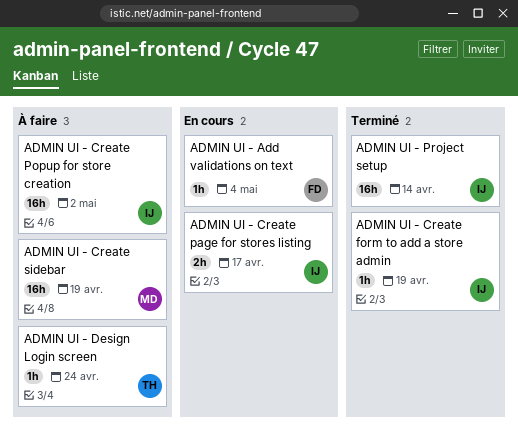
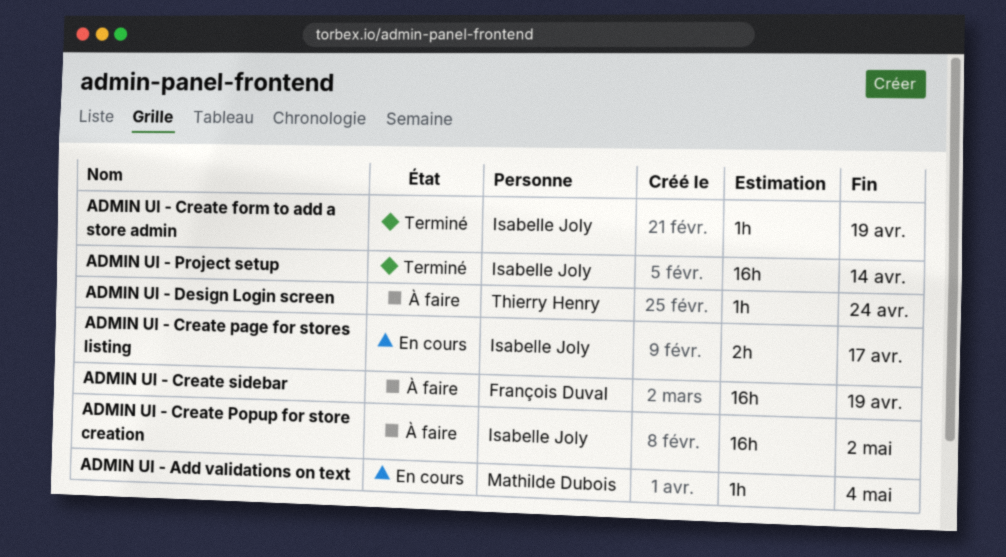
ADMIN UI - Add validations on text, owner: François Duval -> Mathilde Dubois
ADMIN UI - Create sidebar, owner: Mathilde Dubois -> François Duval

